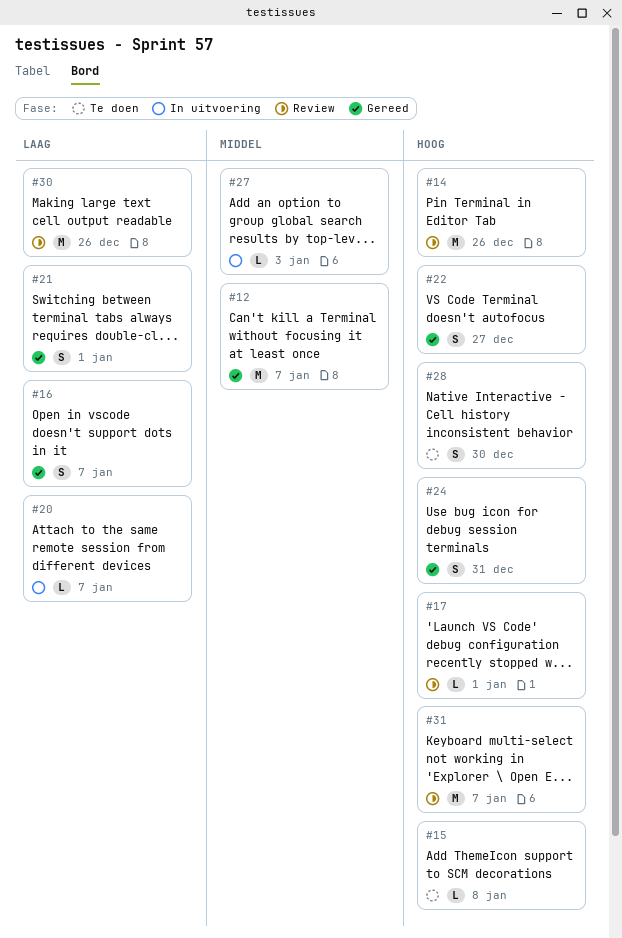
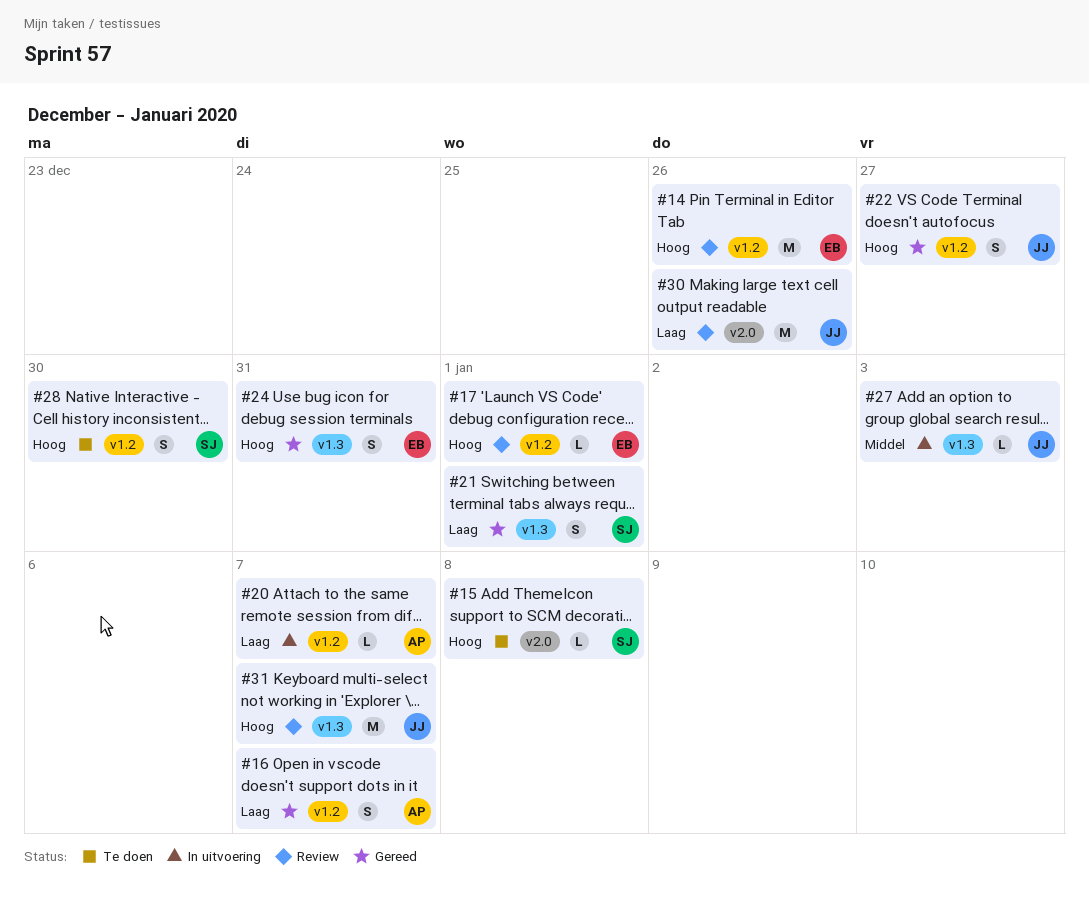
#12: present -> none

